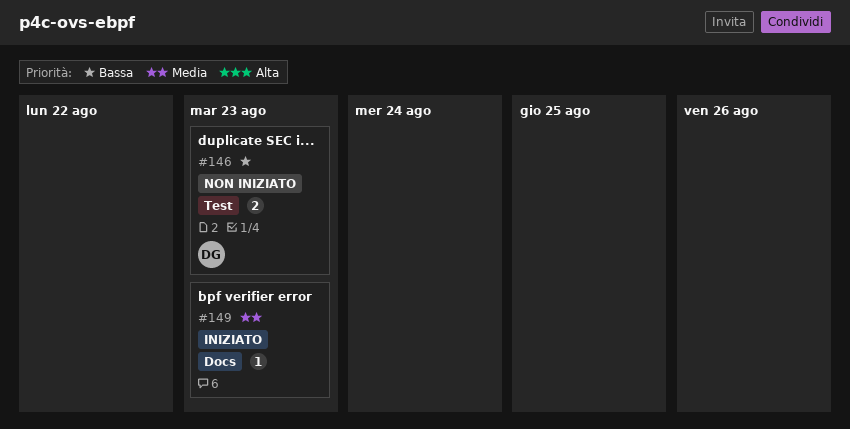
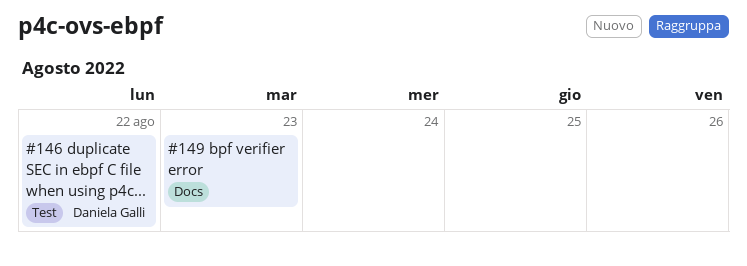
#146, due: Aug 23 -> Aug 22

